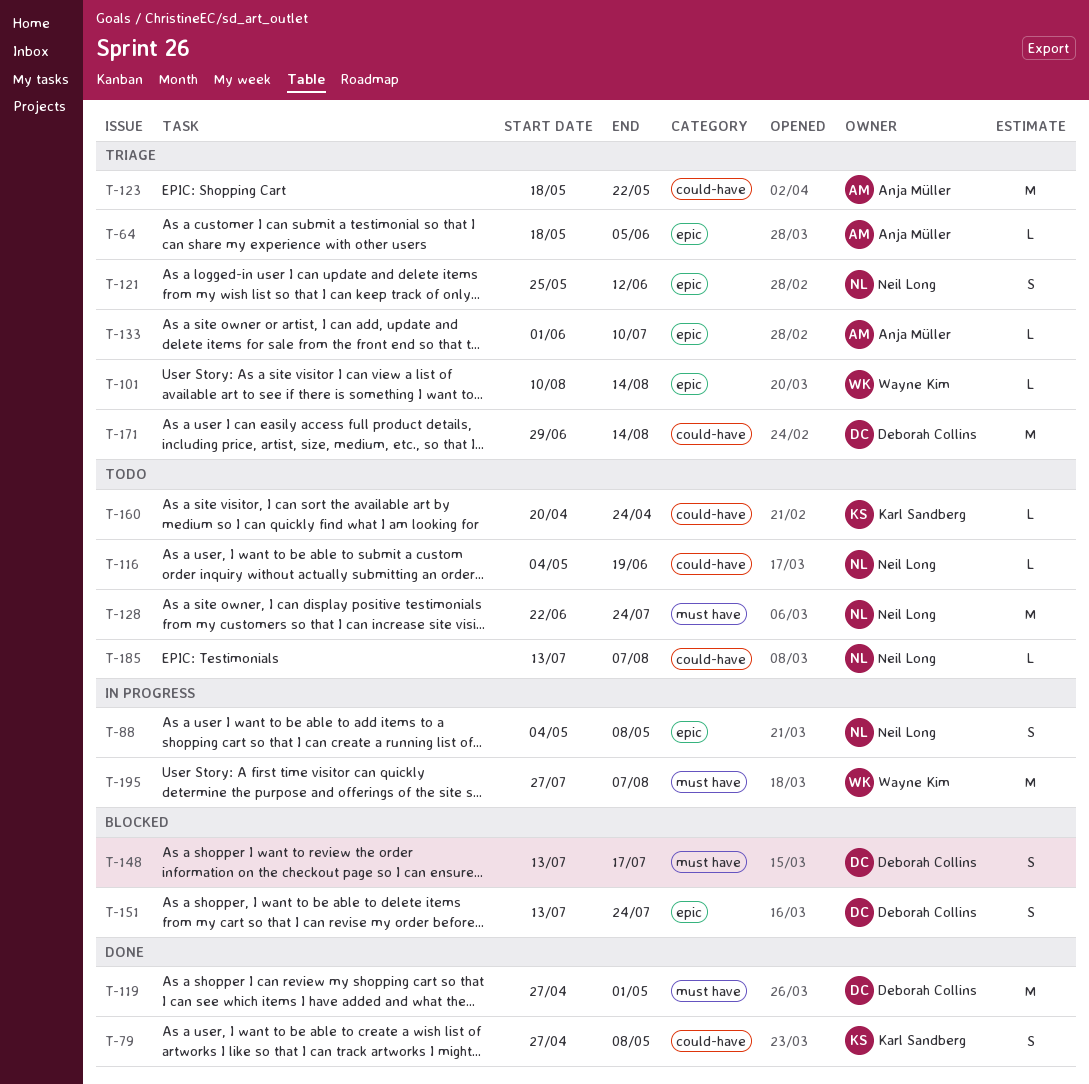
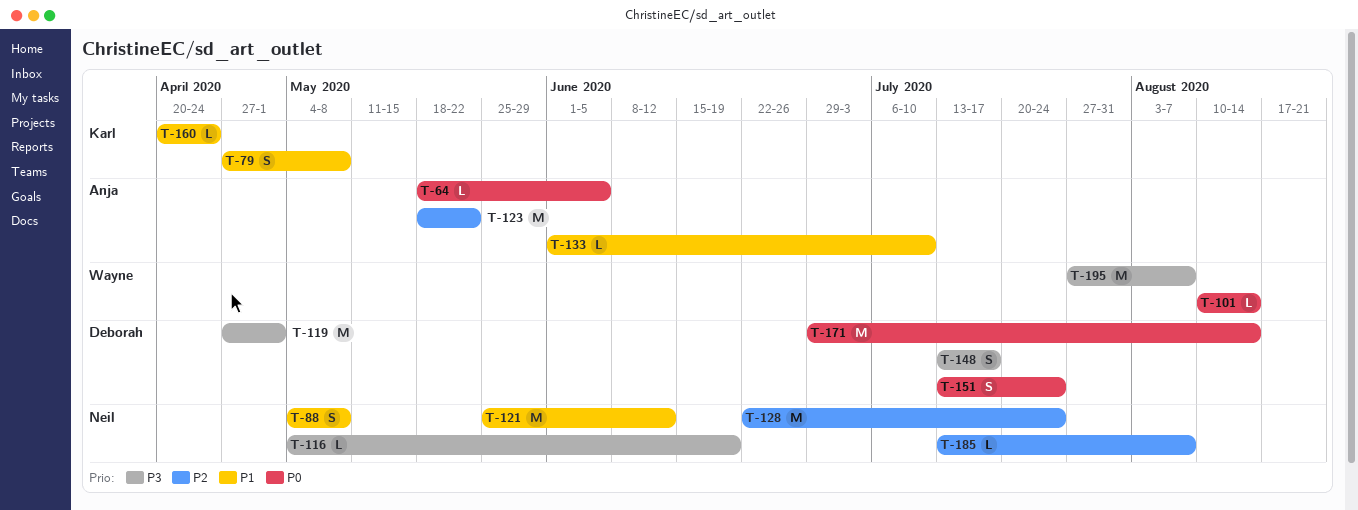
T-121, estimate: S -> M

